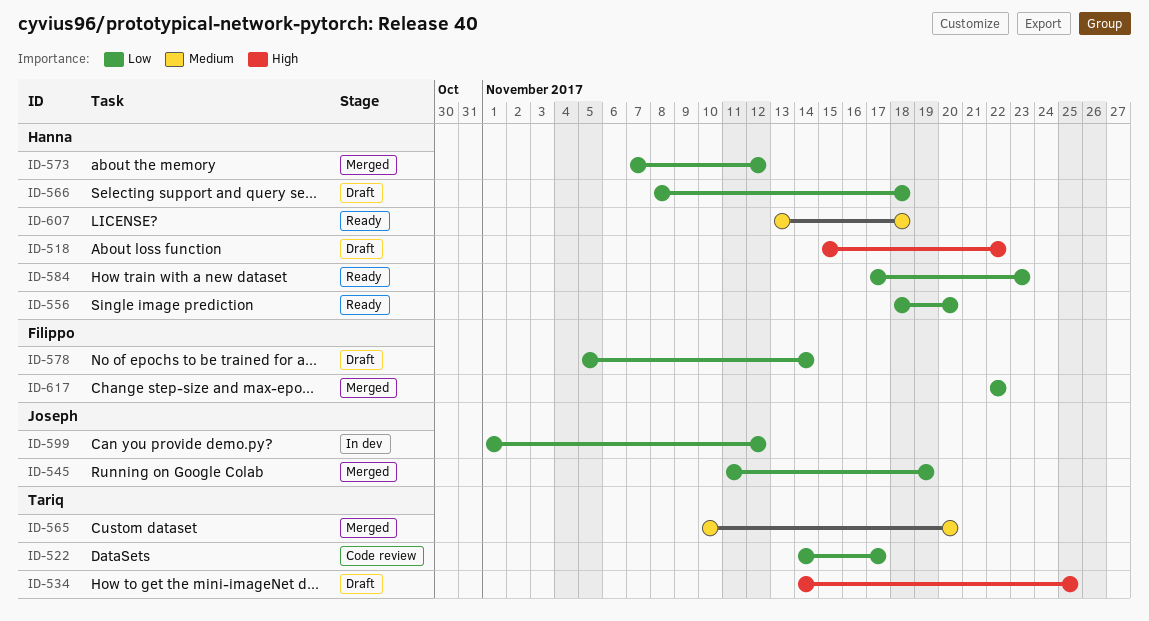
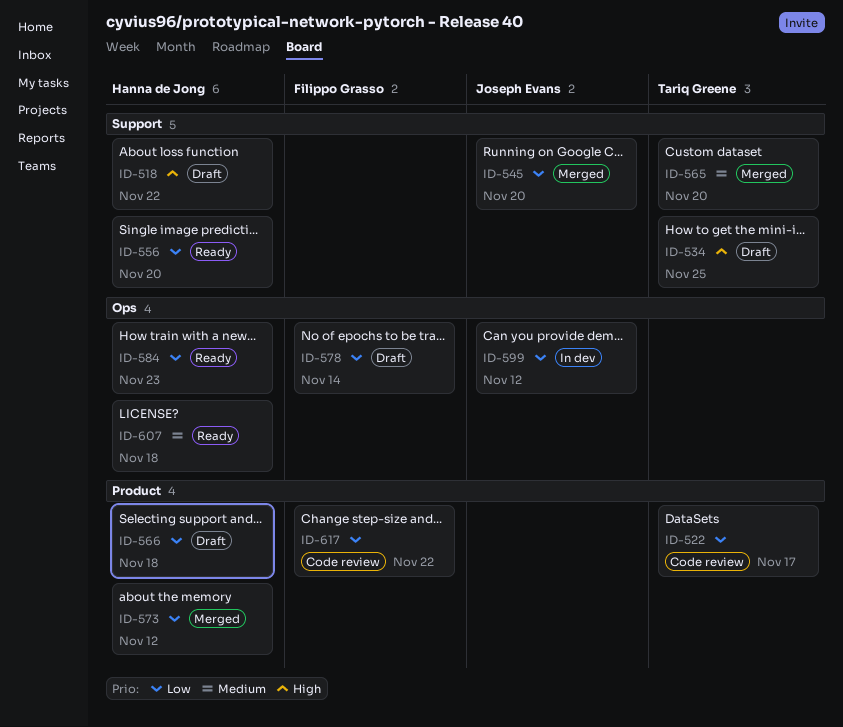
ID-545, due: Nov 19 -> Nov 20
ID-617, status: Merged -> Code review

